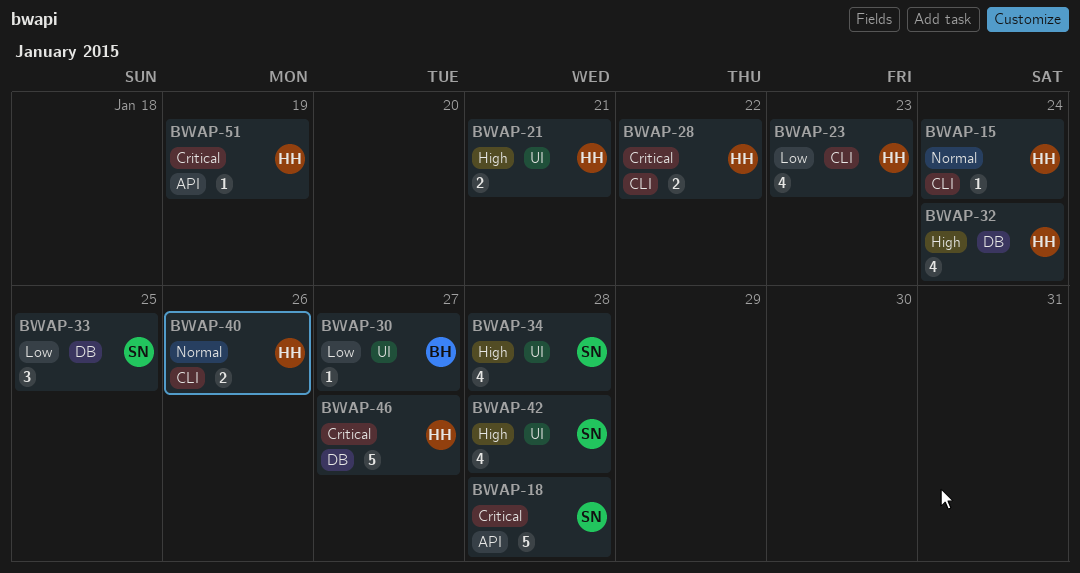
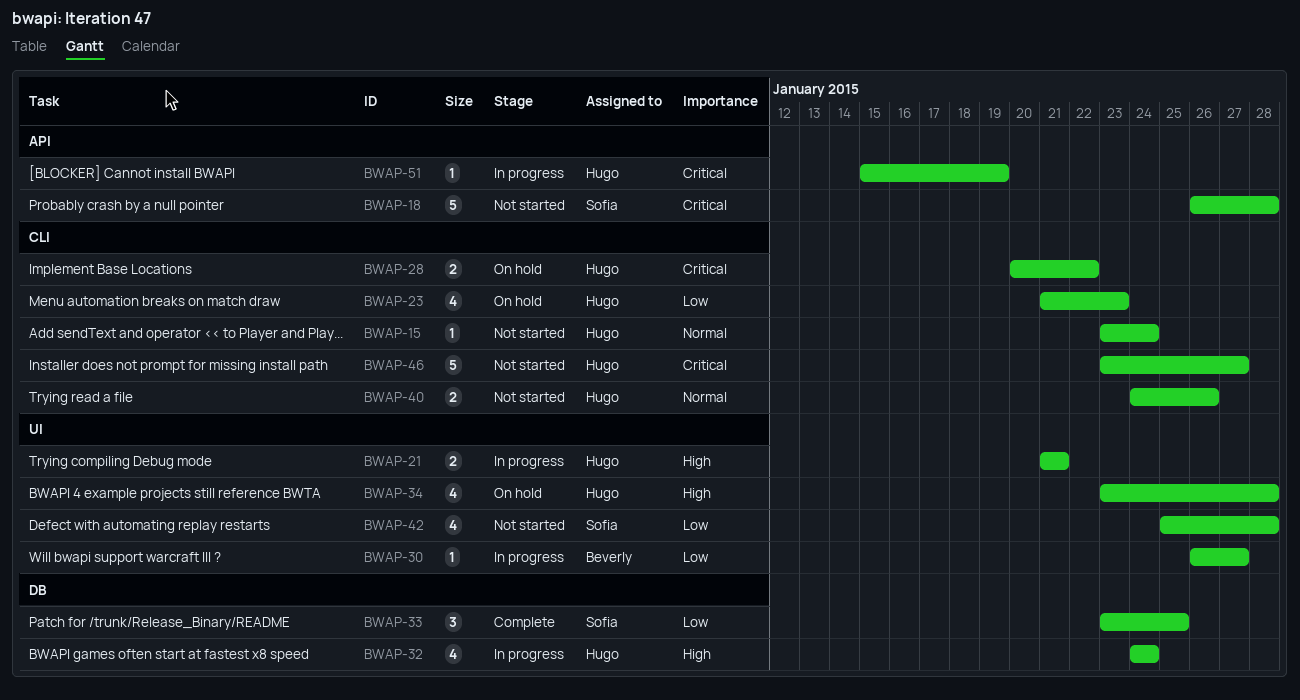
BWAP-34, owner: Sofia -> Hugo
BWAP-42, priority: High -> Low
BWAP-46, label: DB -> CLI

